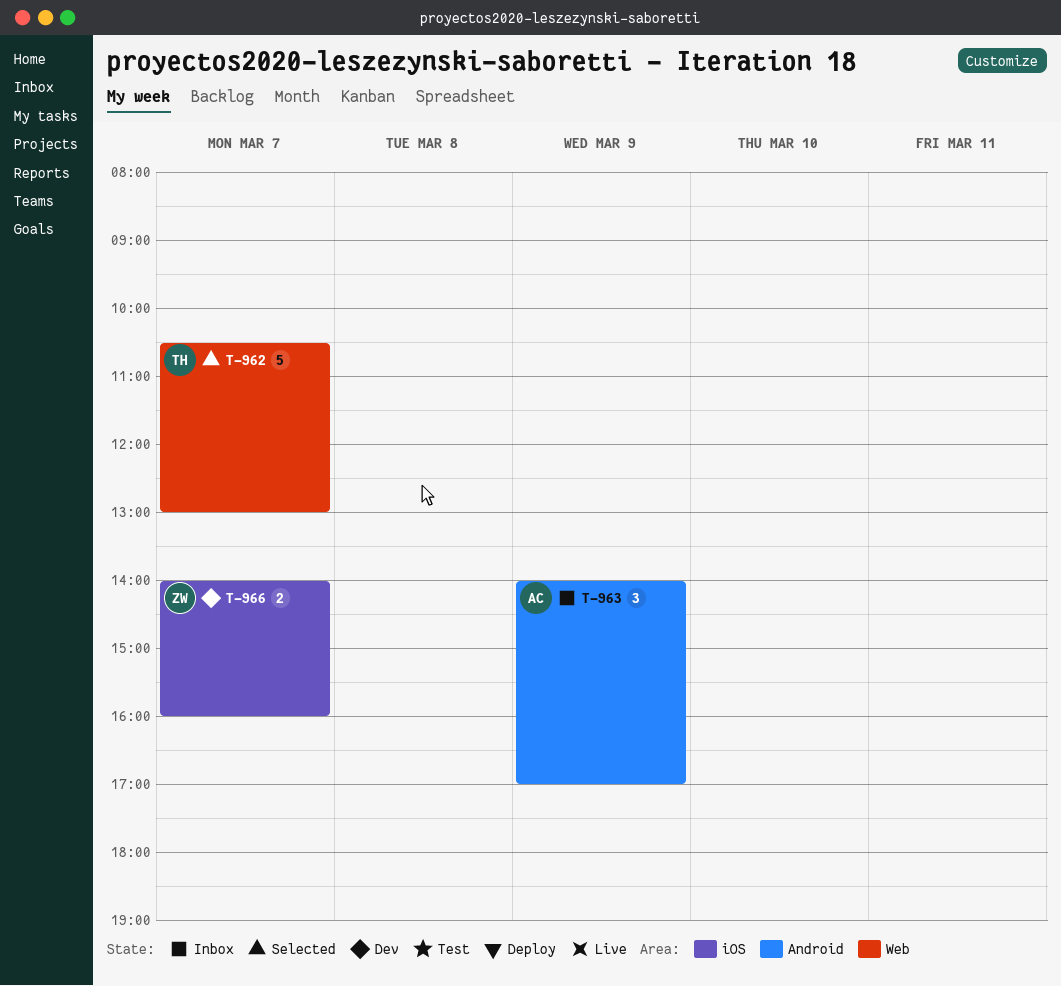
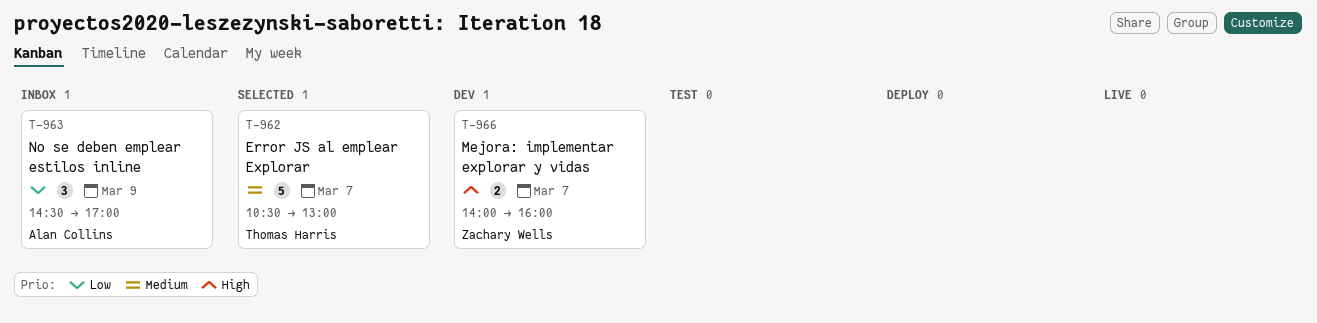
T-963, begins: 14:00 -> 14:30

